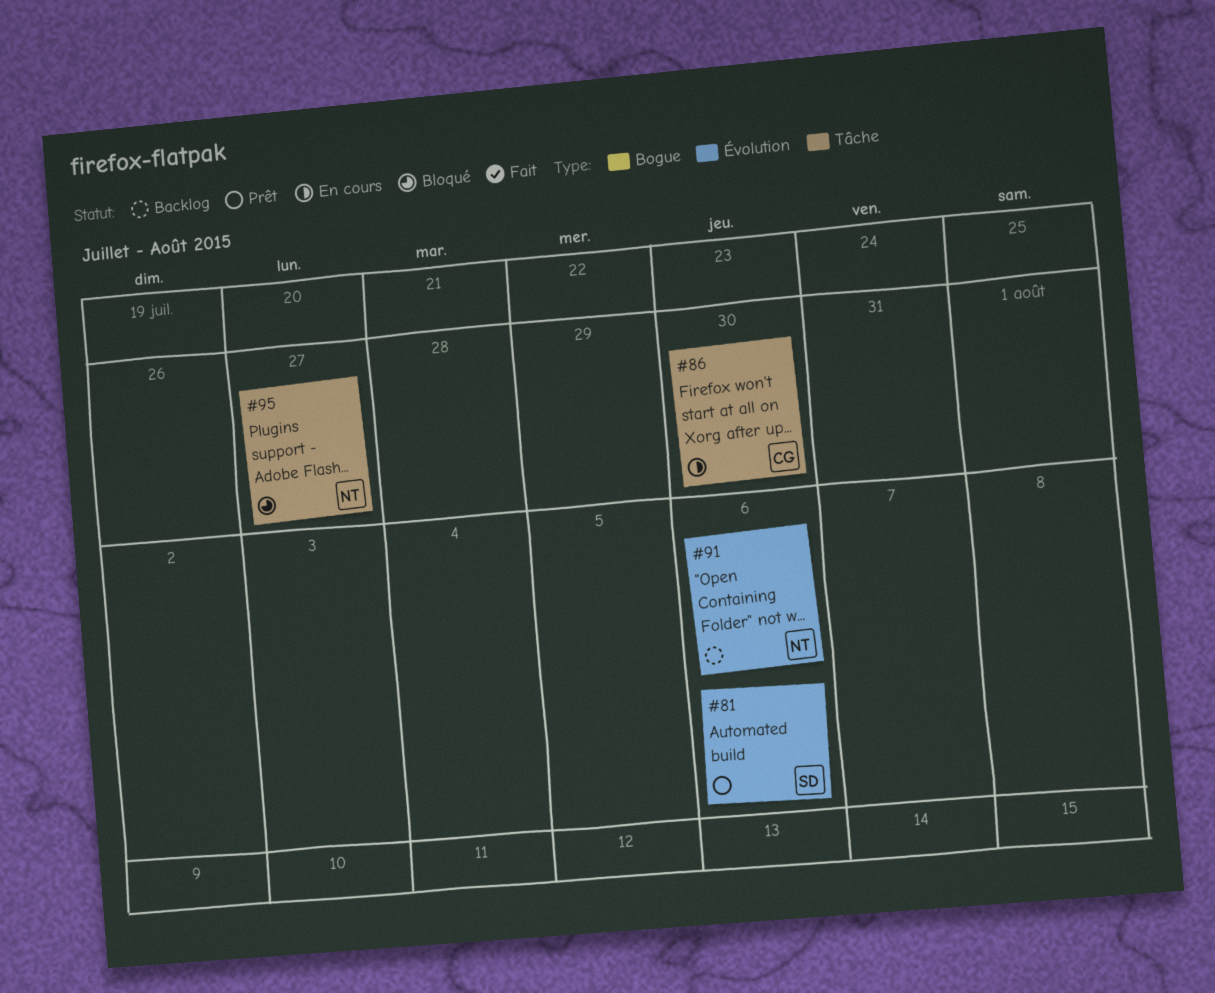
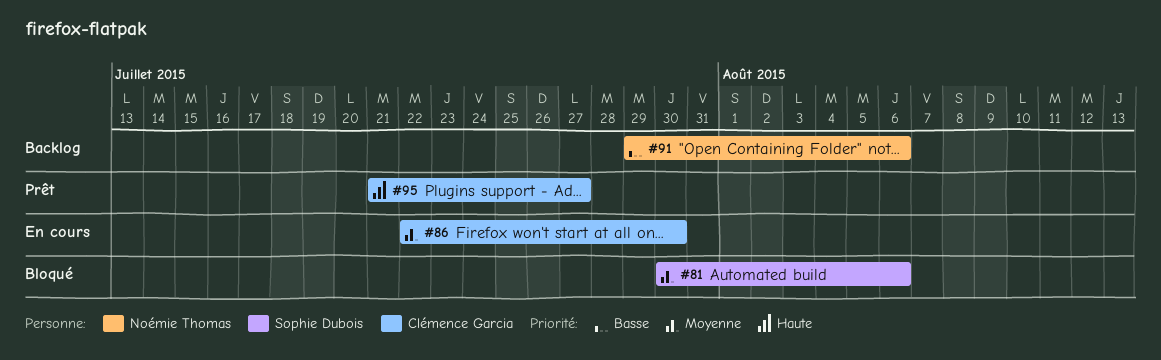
#81, status: Prêt -> Bloqué
#95, status: Bloqué -> Prêt
#95, owner: Noémie Thomas -> Clémence Garcia

